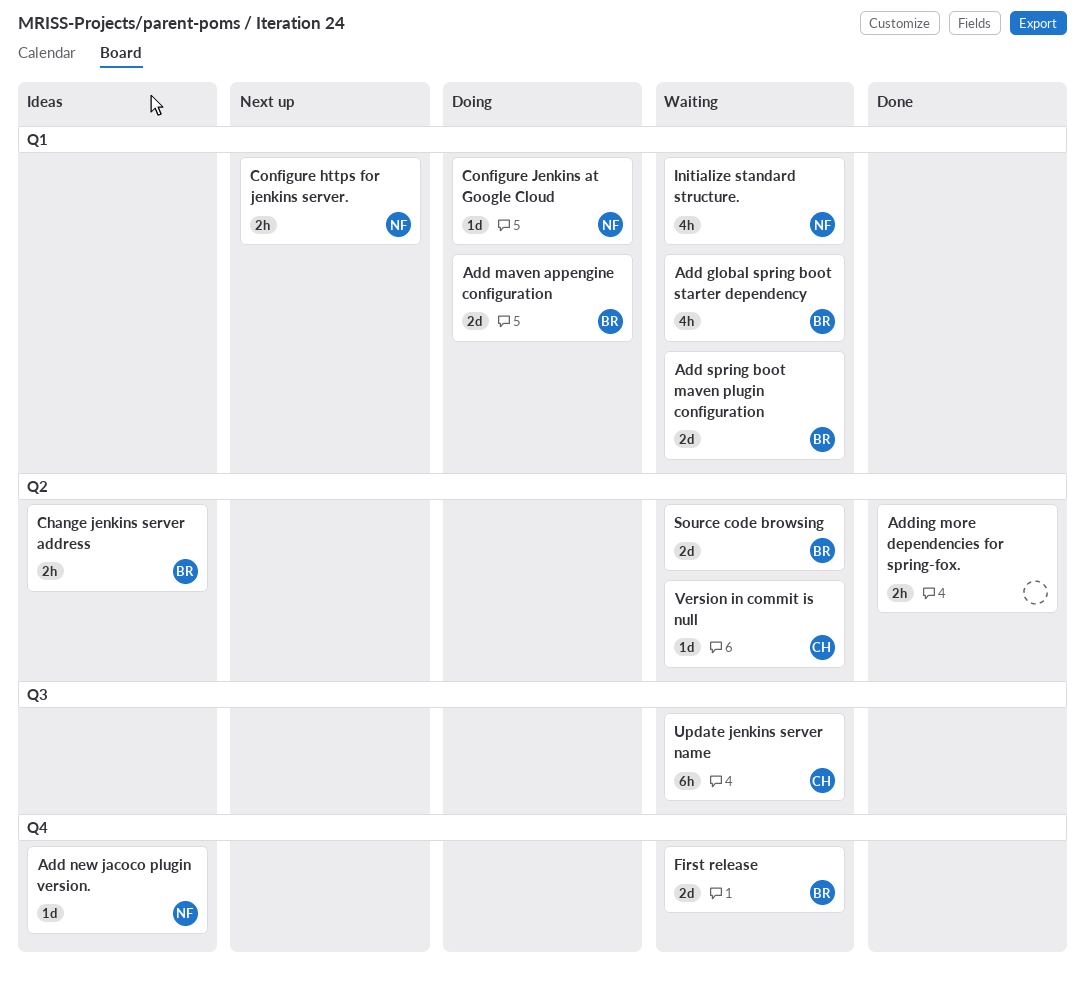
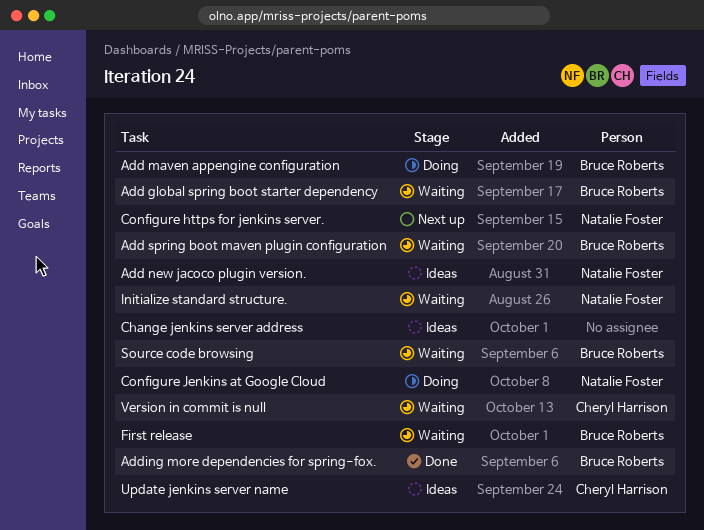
Adding more dependencies for spring-fox., owner: none -> Bruce Roberts
Change jenkins server address, owner: Bruce Roberts -> none
Update jenkins server name, status: Waiting -> Ideas

